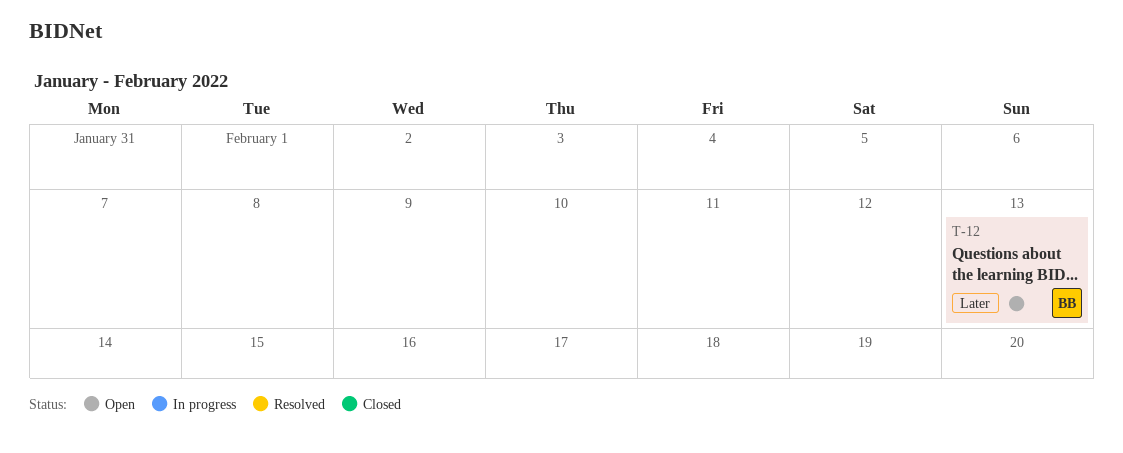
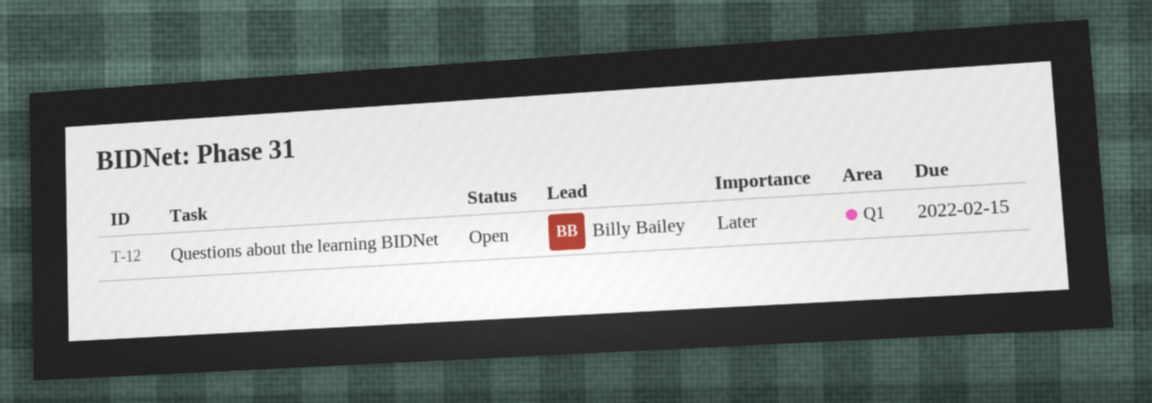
T-12, due: Feb 13 -> Feb 15

